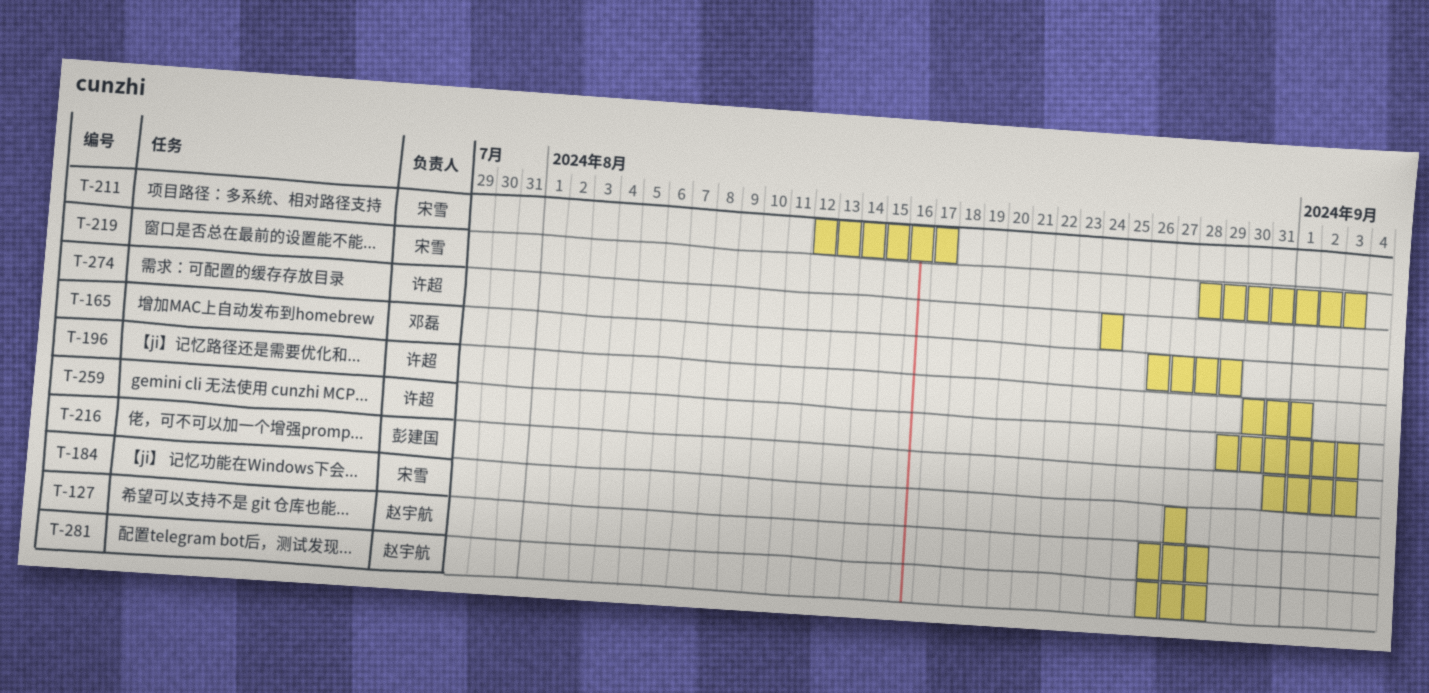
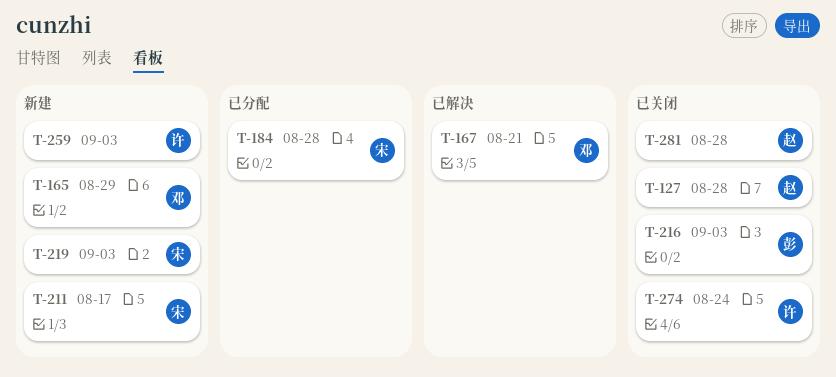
T-167: none -> present
T-184, due: Aug 27 -> Aug 28
T-196: present -> none

